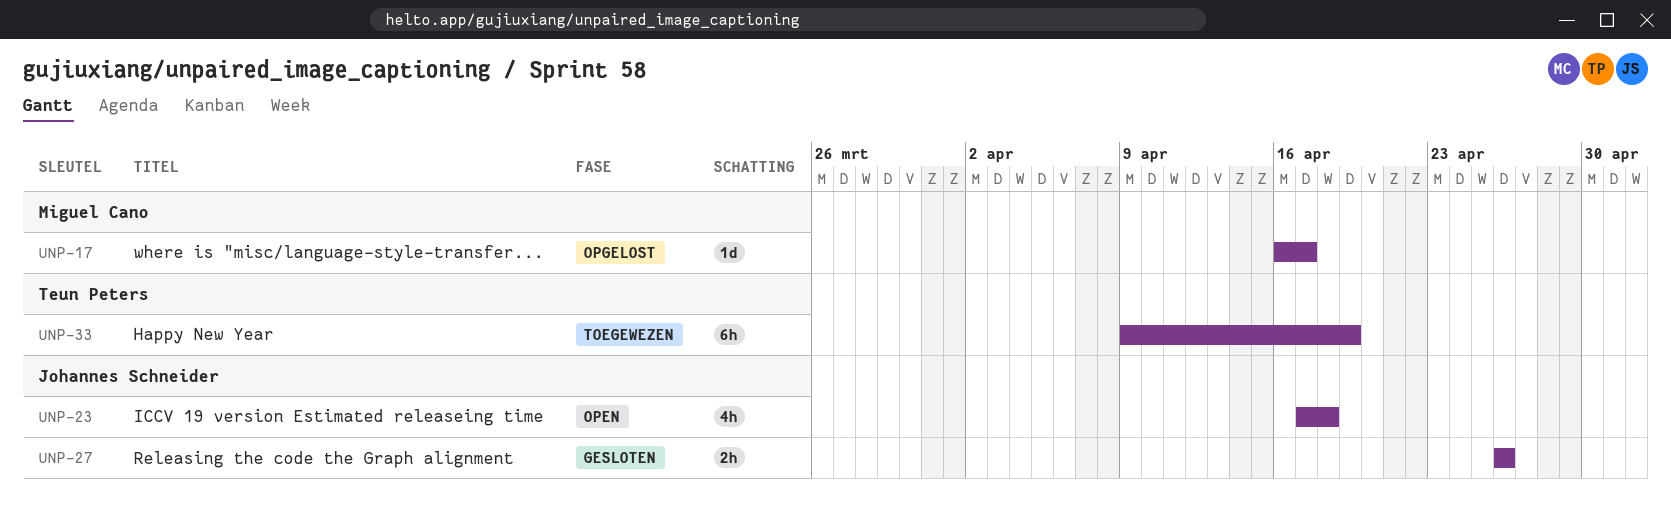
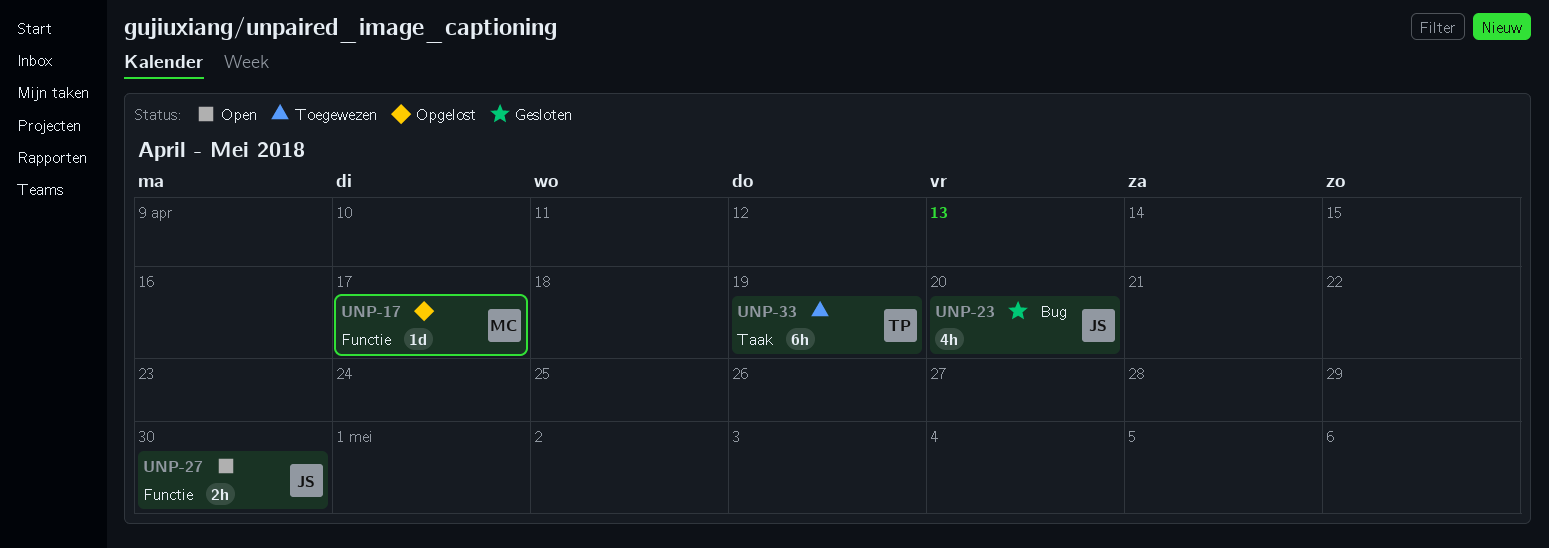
UNP-23, status: Open -> Gesloten
UNP-23, due: Apr 18 -> Apr 20
UNP-27, status: Gesloten -> Open
UNP-27, due: Apr 26 -> Apr 30

